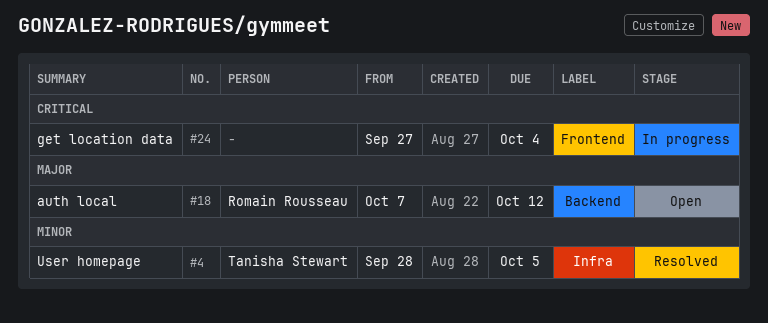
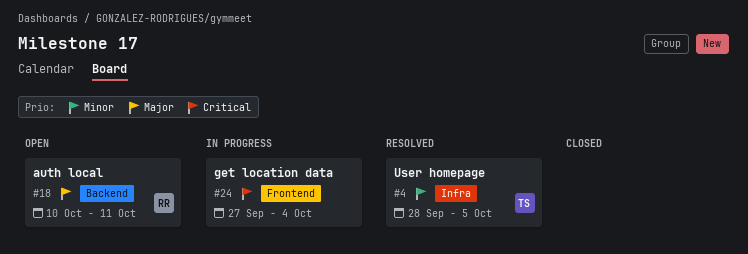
#18, start: Oct 7 -> Oct 10
#18, due: Oct 12 -> Oct 11

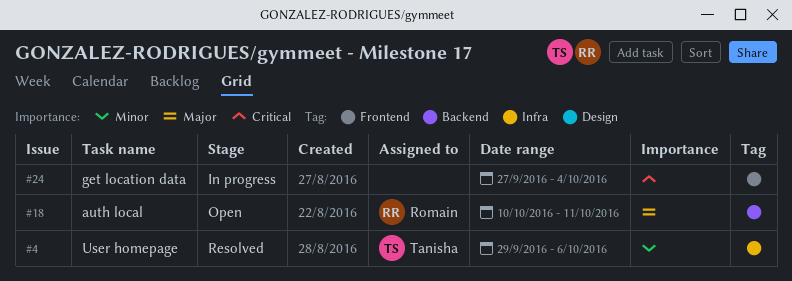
#4, start: Sep 28 -> Sep 29
#4, due: Oct 5 -> Oct 6

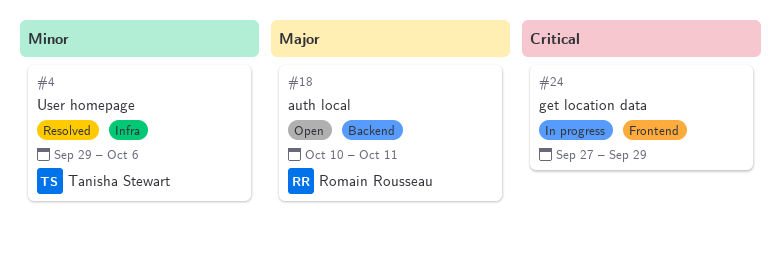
#24, due: Oct 4 -> Sep 29

